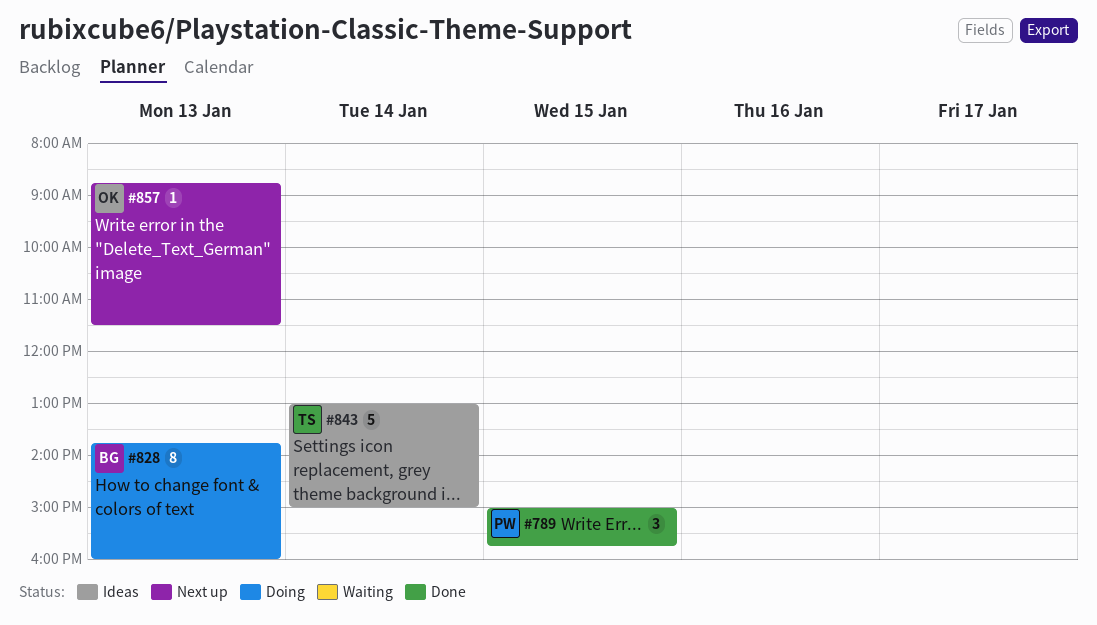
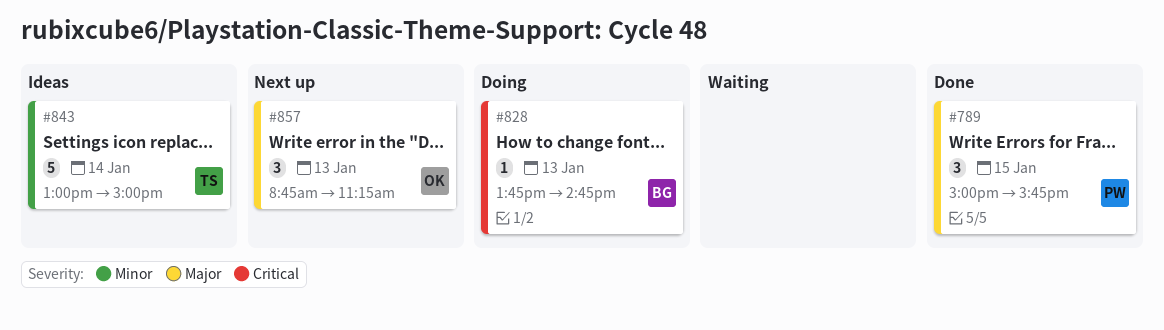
#828, estimate: 8 -> 1
#828, ends: 16:00 -> 14:45
#857, estimate: 1 -> 3
#857, ends: 11:30 -> 11:15

